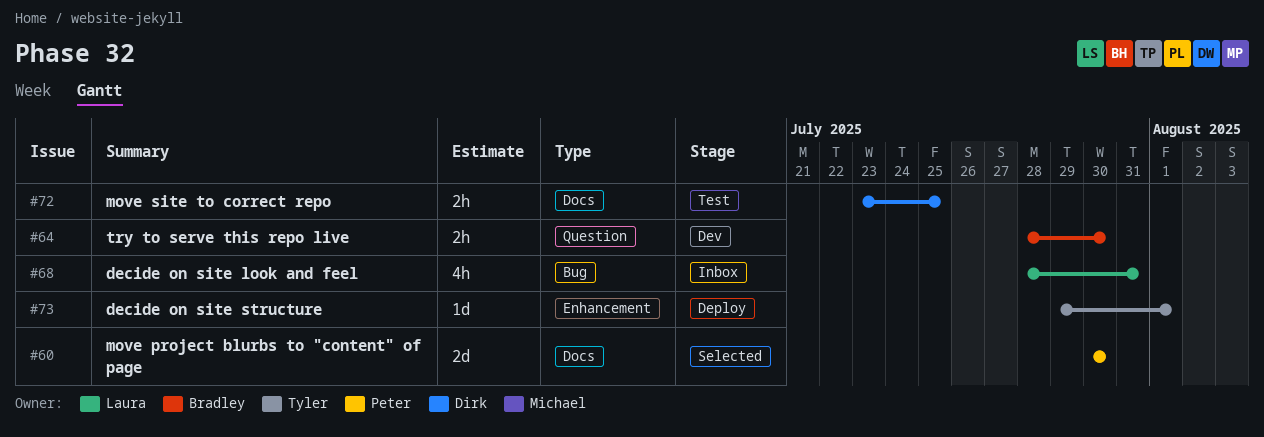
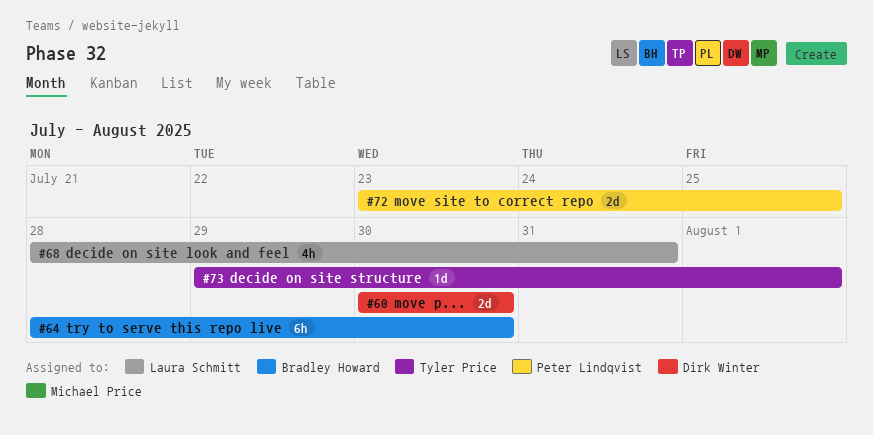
#60, owner: Peter Lindqvist -> Dirk Winter
#64, estimate: 2h -> 6h
#72, owner: Dirk Winter -> Peter Lindqvist
#72, estimate: 2h -> 2d

